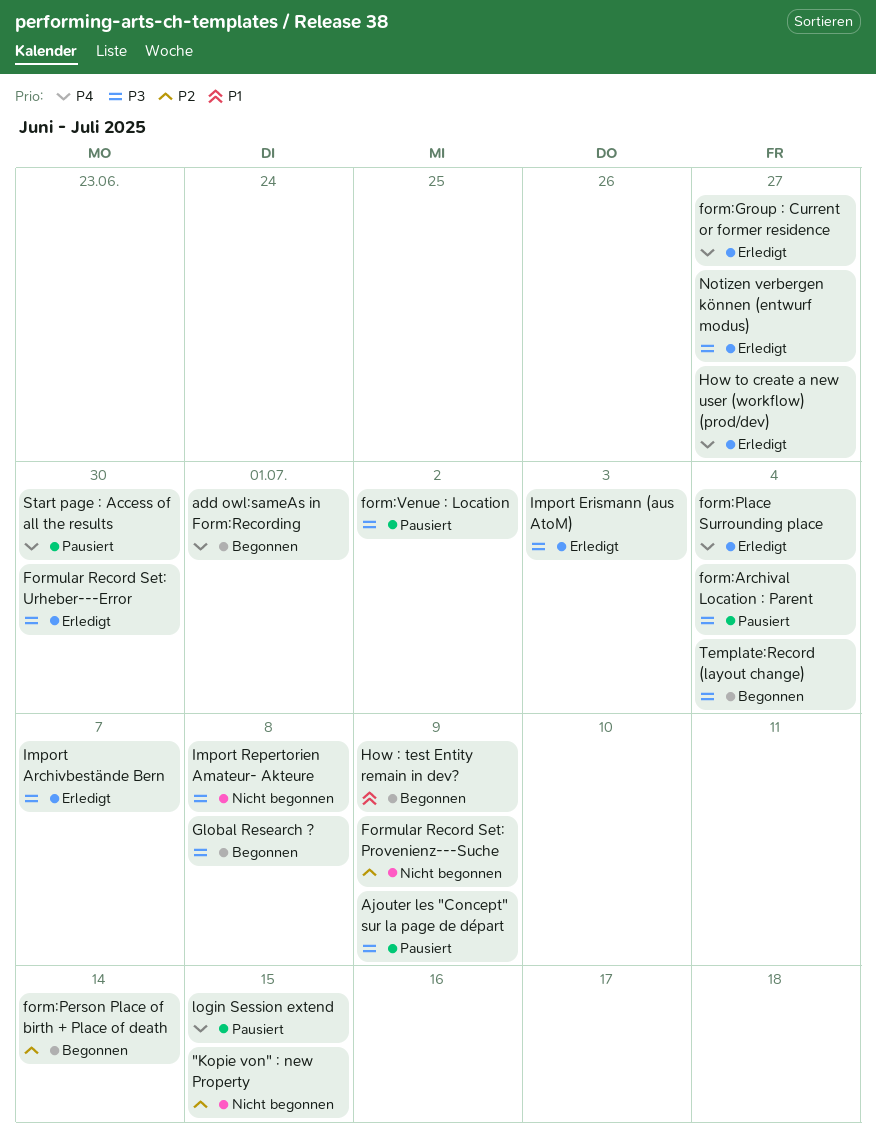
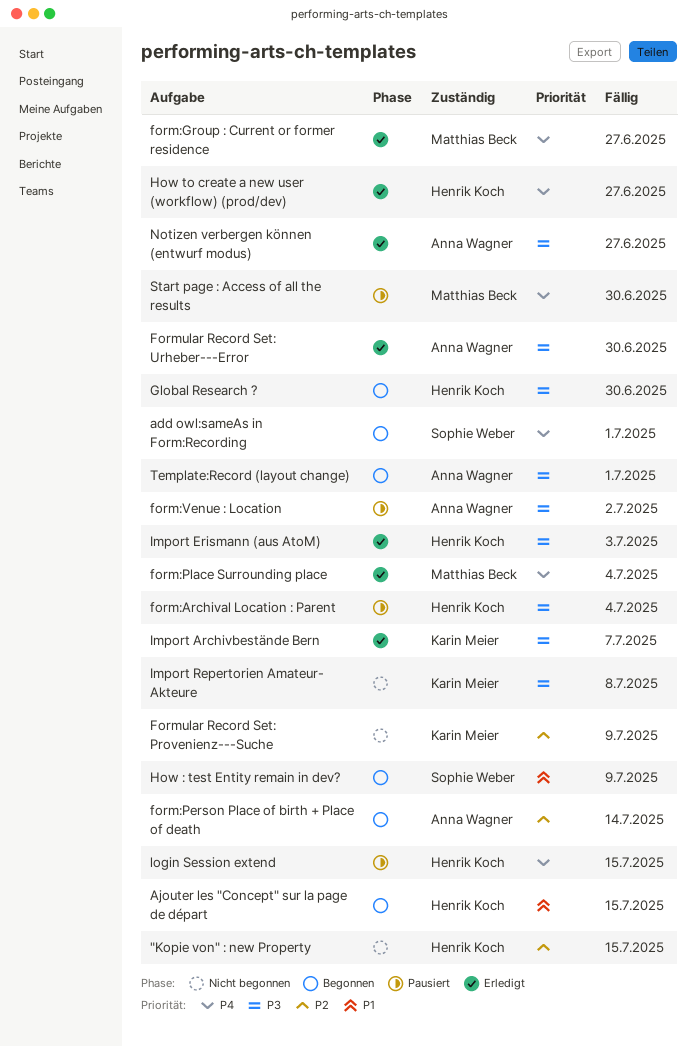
Ajouter les "Concept" sur la page de départ, status: Pausiert -> Begonnen
Ajouter les "Concept" sur la page de départ, priority: P3 -> P1
Ajouter les "Concept" sur la page de départ, due: Jul 9 -> Jul 15
Global Research ?, due: Jul 8 -> Jun 30
Template:Record (layout change), due: Jul 4 -> Jul 1

